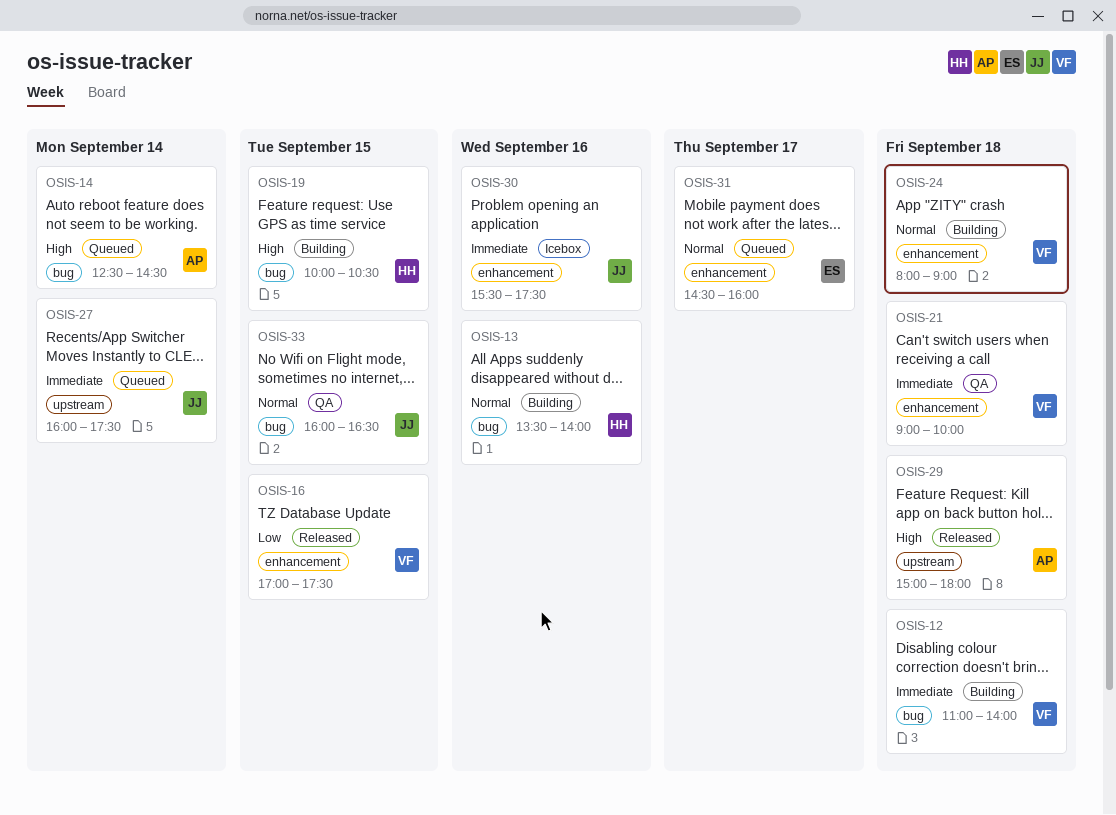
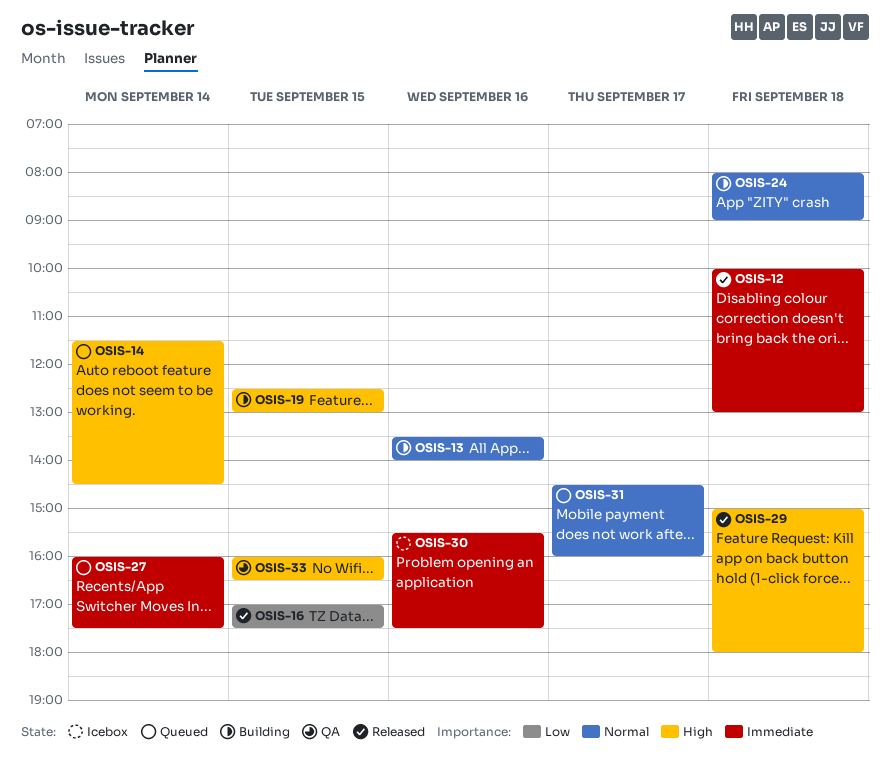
OSIS-12, status: Building -> Released
OSIS-12, begins: 11:00 -> 10:00
OSIS-12, ends: 14:00 -> 13:00
OSIS-14, begins: 12:30 -> 11:30
OSIS-19, begins: 10:00 -> 12:30
OSIS-19, ends: 10:30 -> 13:00
OSIS-21: present -> none
OSIS-33, priority: Normal -> High

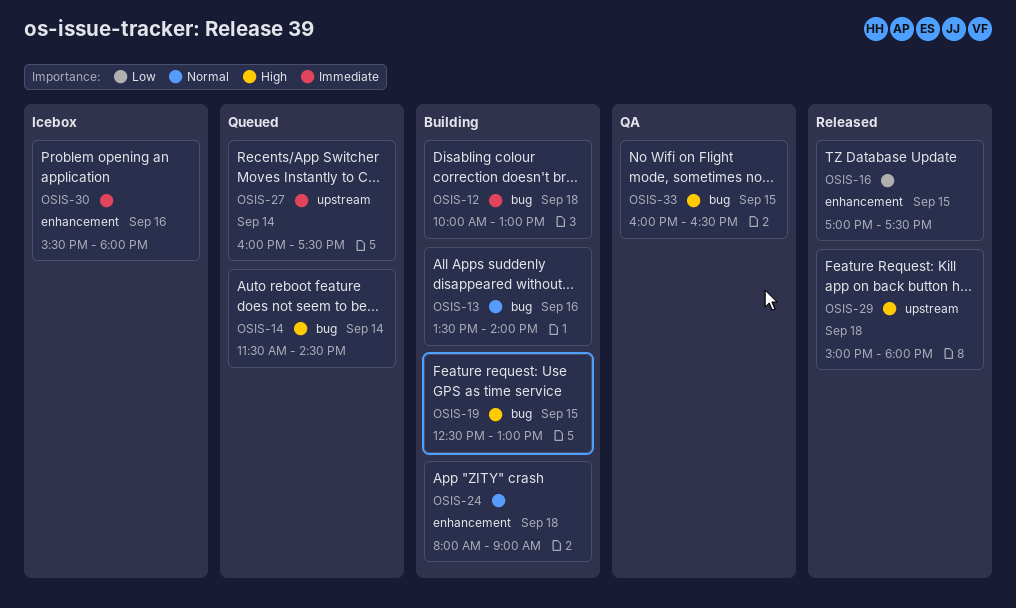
OSIS-12, status: Released -> Building
OSIS-30, ends: 17:30 -> 18:00
OSIS-31: present -> none

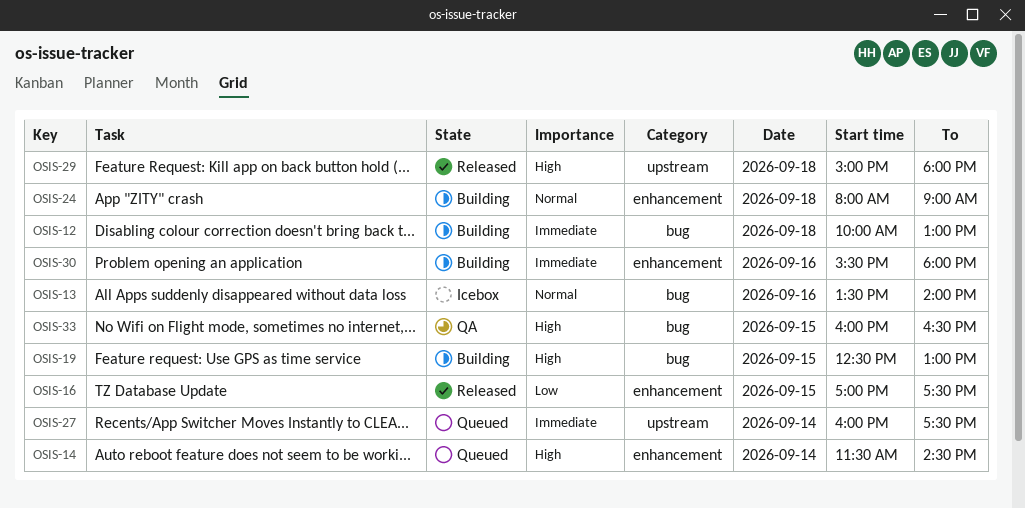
OSIS-13, status: Building -> Icebox
OSIS-14, label: bug -> enhancement
OSIS-30, status: Icebox -> Building

